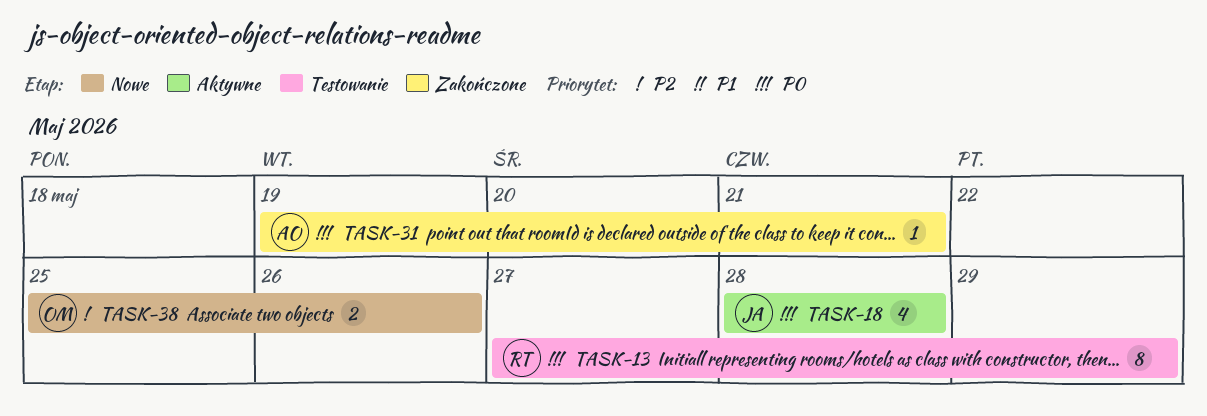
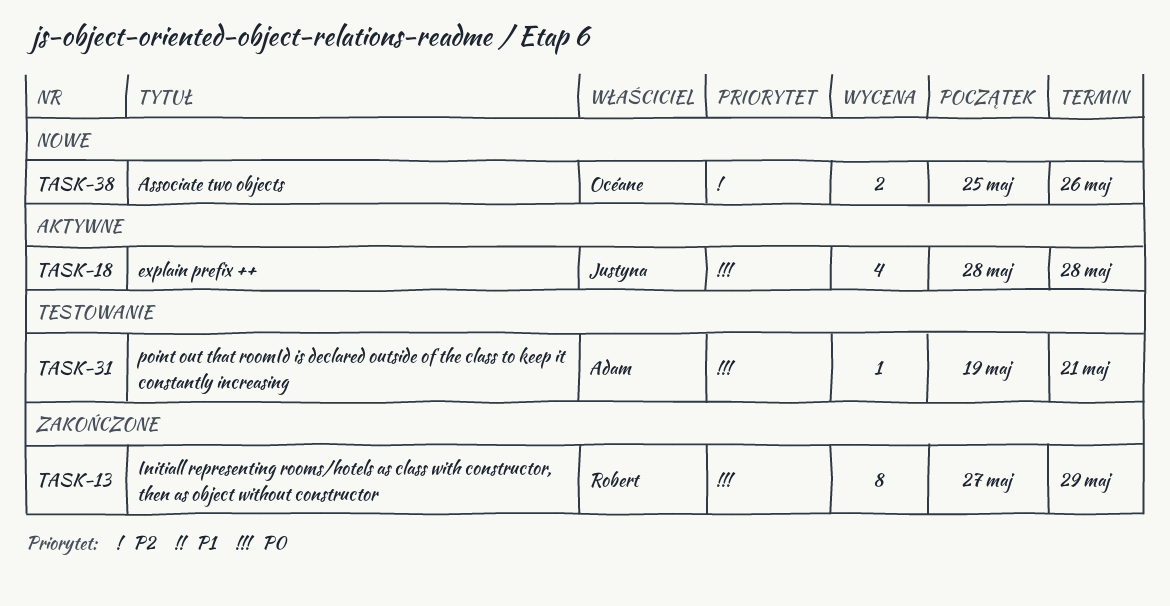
TASK-13, status: Testowanie -> Zakończone
TASK-31, status: Zakończone -> Testowanie

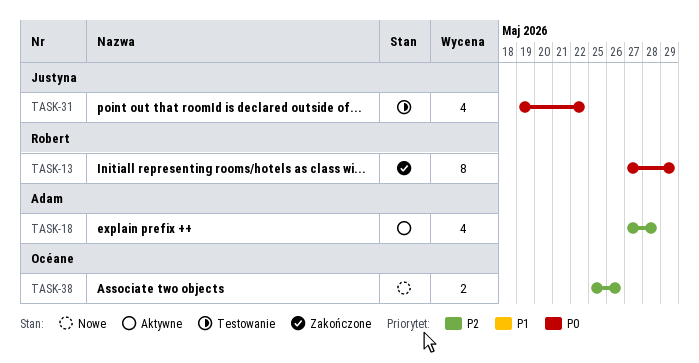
TASK-18, owner: Justyna -> Adam
TASK-18, priority: P0 -> P2
TASK-18, start: May 28 -> May 27
TASK-31, owner: Adam -> Justyna
TASK-31, estimate: 1 -> 4
TASK-31, due: May 21 -> May 22

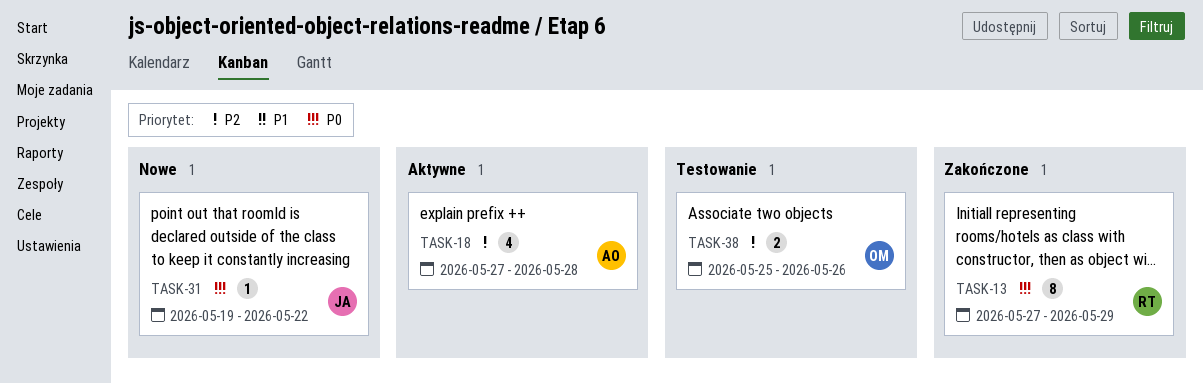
TASK-31, status: Testowanie -> Nowe
TASK-31, estimate: 4 -> 1
TASK-38, status: Nowe -> Testowanie

